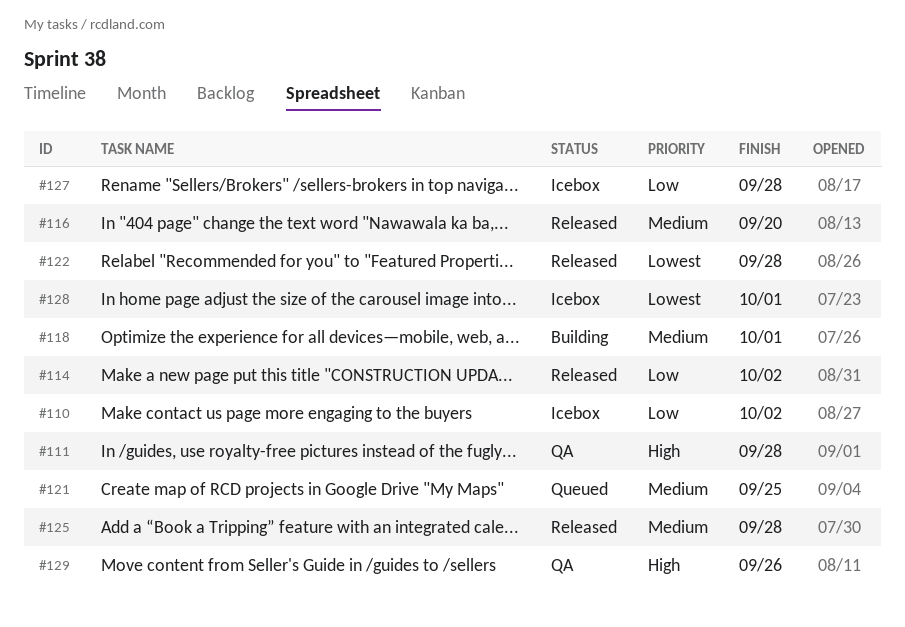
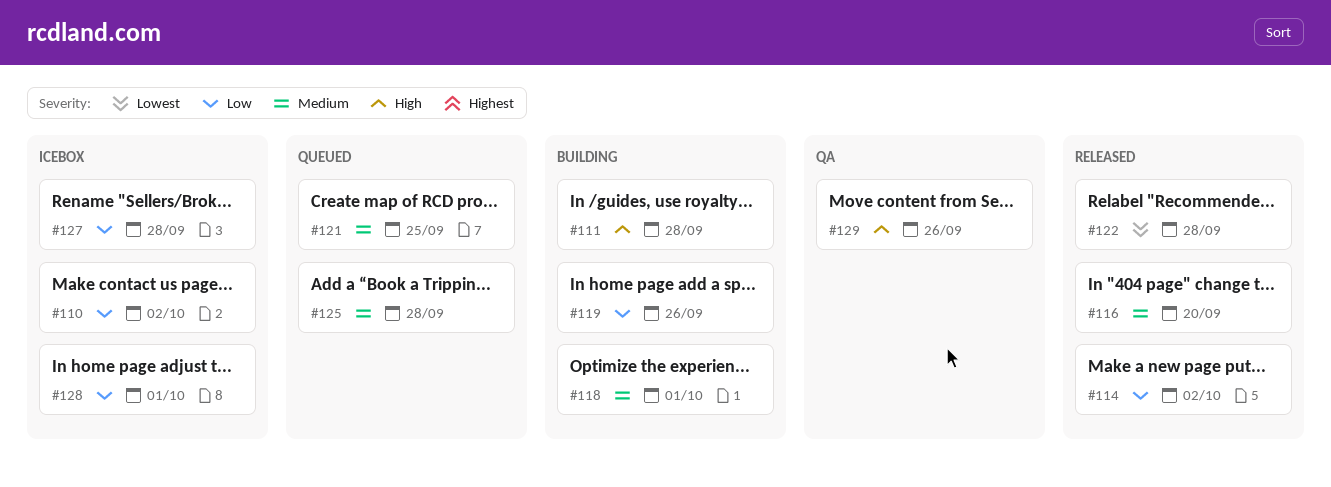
#111, status: QA -> Building
#119: none -> present
#125, status: Released -> Queued
#128, priority: Lowest -> Low

